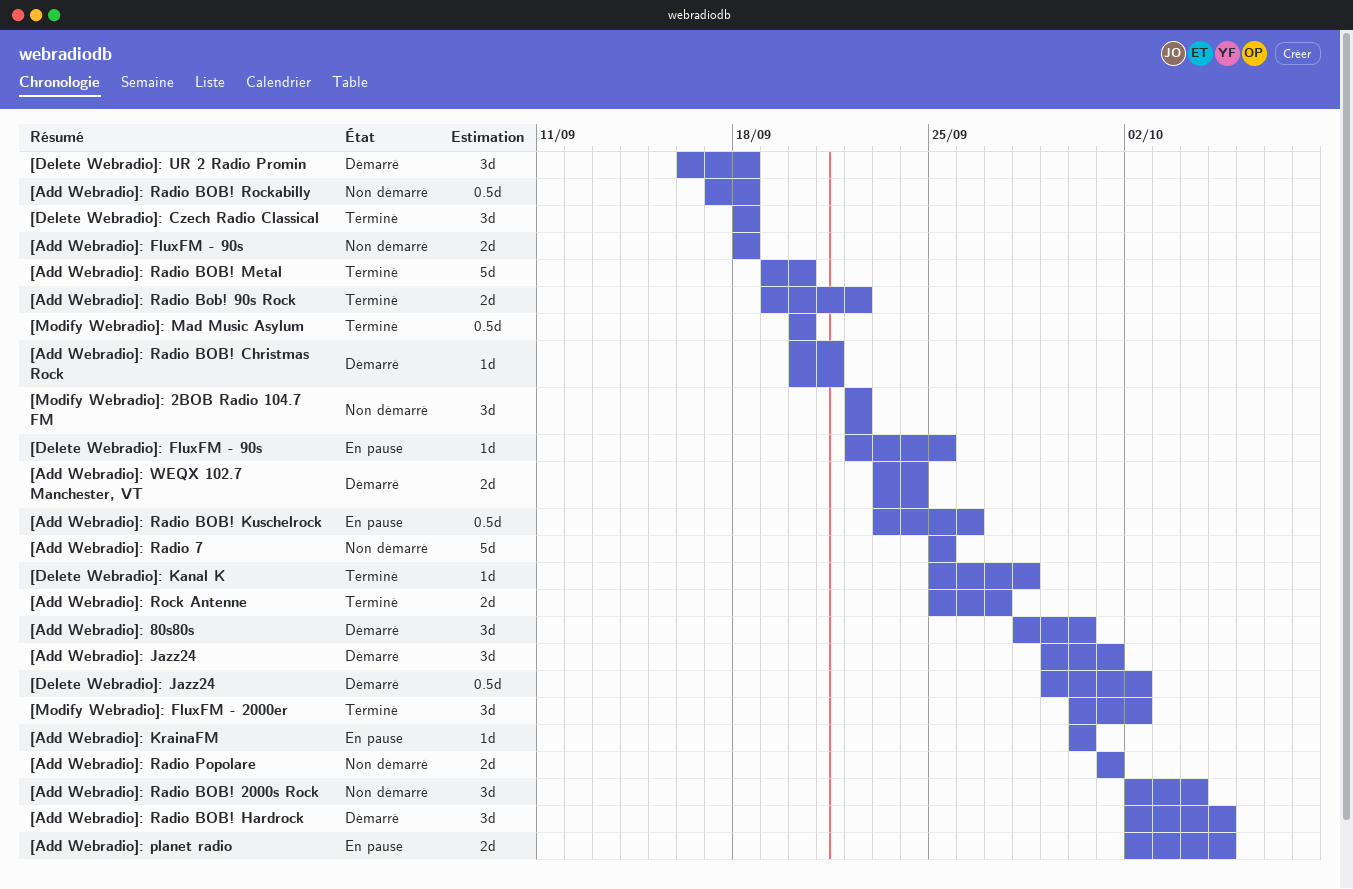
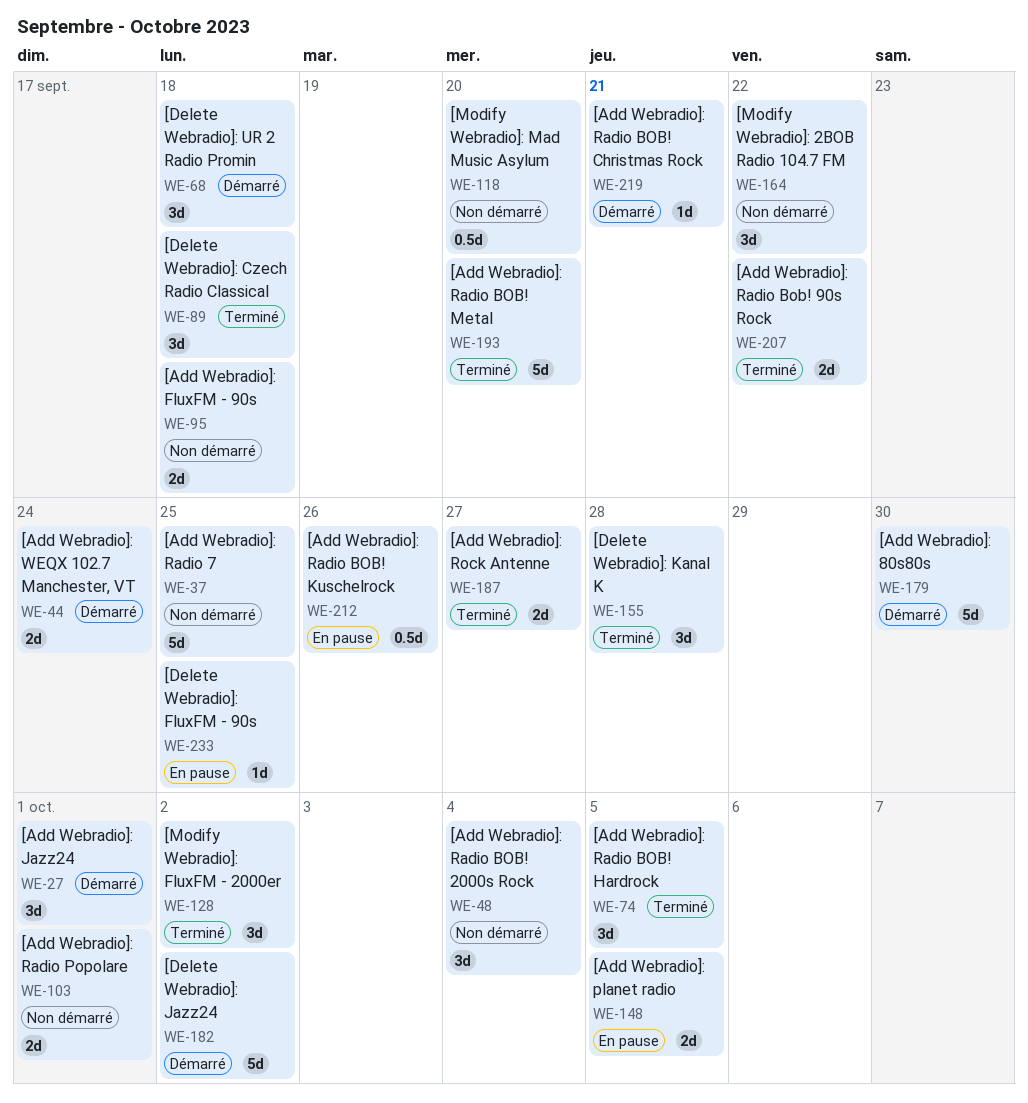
[Add Webradio]: 80s80s, estimate: 3d -> 5d
[Add Webradio]: KrainaFM: present -> none
[Add Webradio]: Radio BOB! Hardrock, status: Démarré -> Terminé
[Add Webradio]: Radio BOB! Rockabilly: present -> none
[Delete Webradio]: Jazz24, estimate: 0.5d -> 5d
[Delete Webradio]: Kanal K, estimate: 1d -> 3d
[Modify Webradio]: Mad Music Asylum, status: Terminé -> Non démarré

